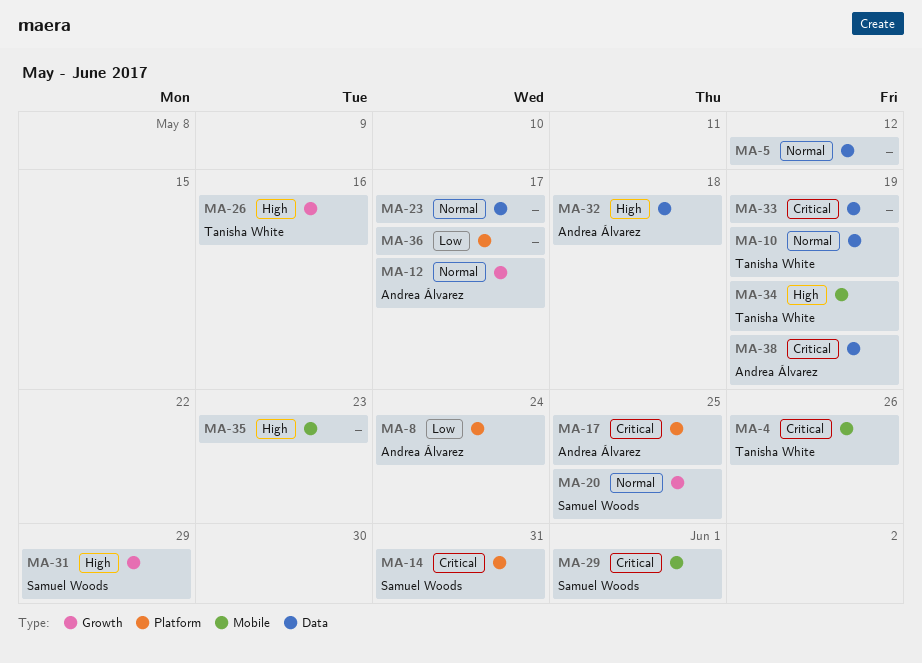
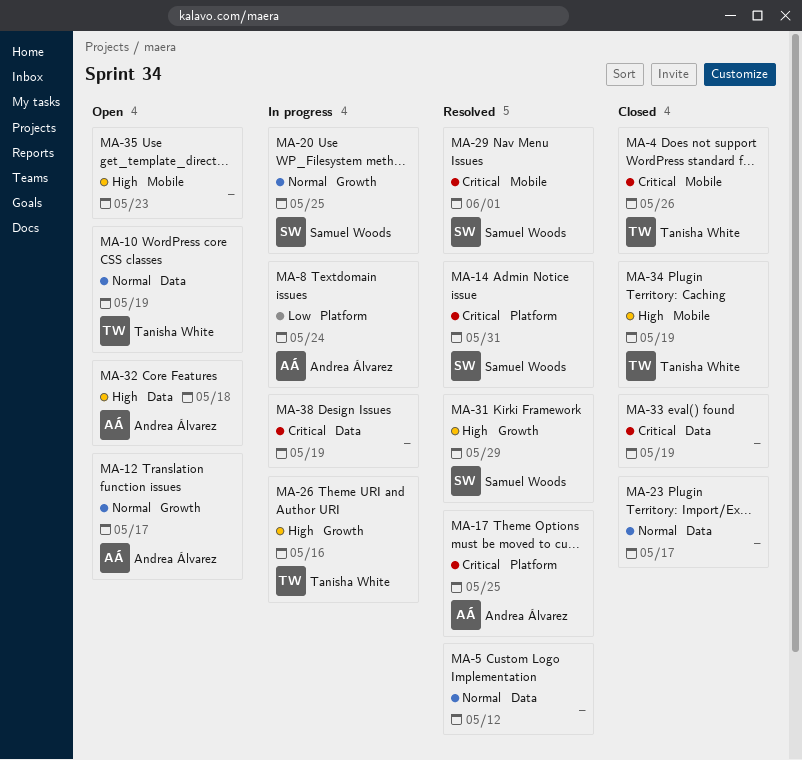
MA-36: present -> none
MA-38, owner: Andrea Álvarez -> none

